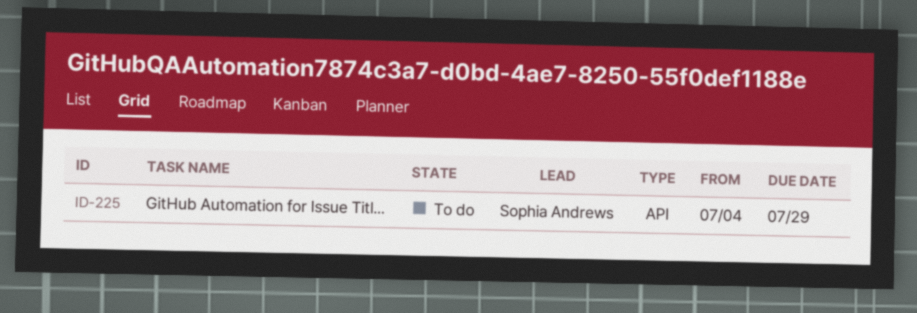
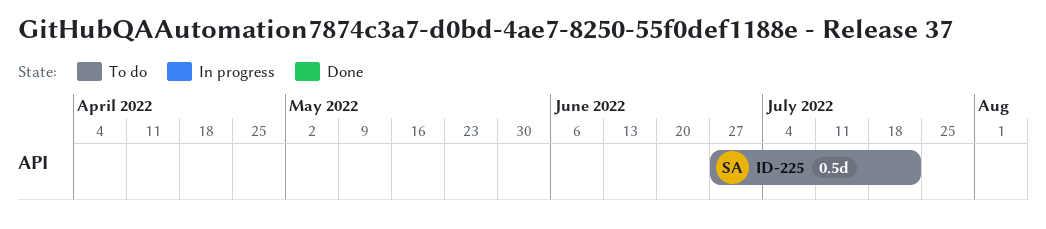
ID-225, start: Jul 4 -> Jun 27
ID-225, due: Jul 29 -> Jul 22

